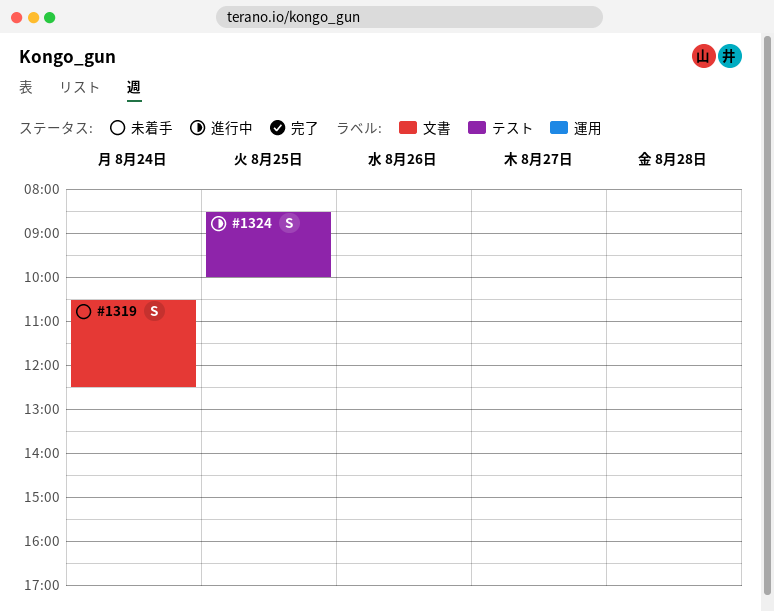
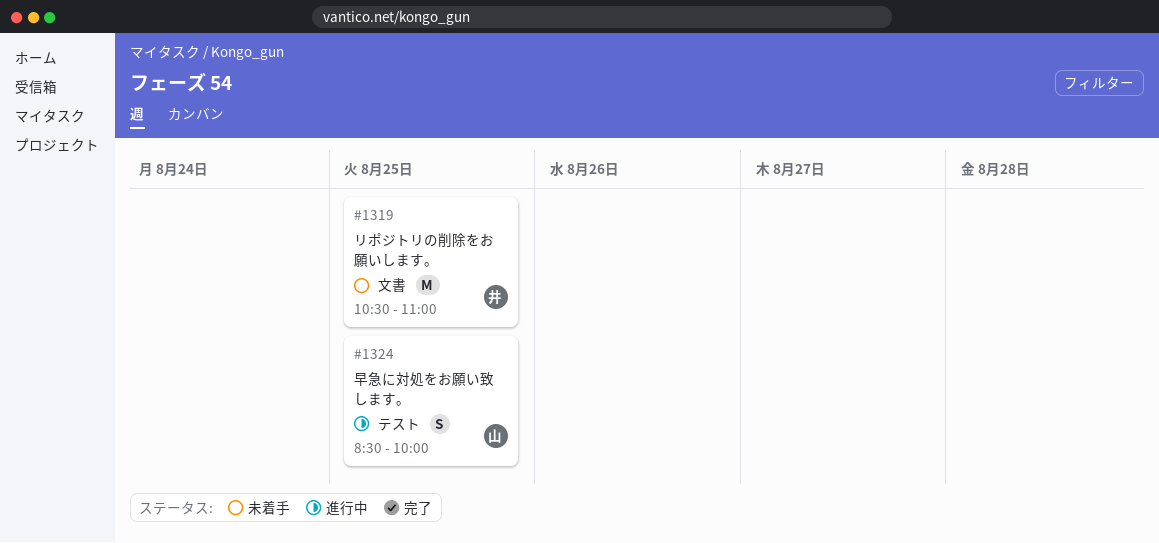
#1319, estimate: S -> M
#1319, day: Aug 24 -> Aug 25
#1319, ends: 12:30 -> 11:00

